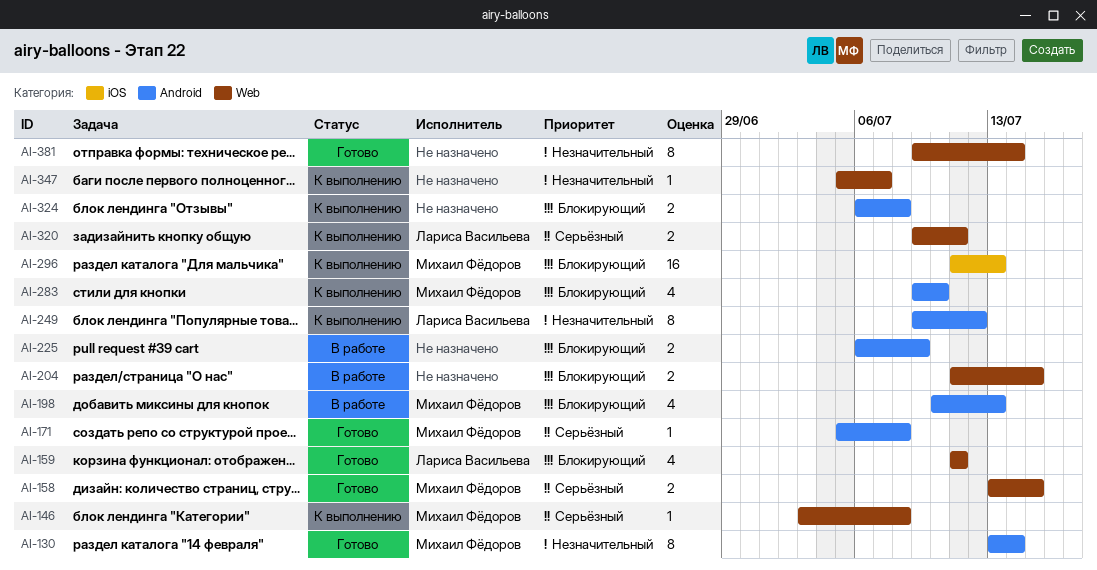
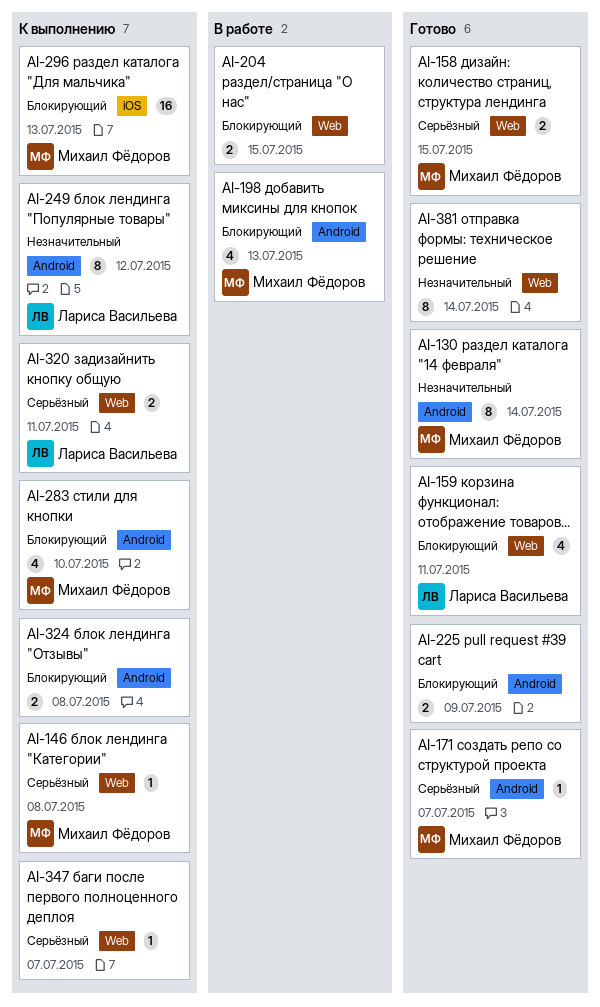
AI-171, due: Jul 8 -> Jul 7
AI-225, status: В работе -> Готово
AI-347, priority: Незначительный -> Серьёзный

